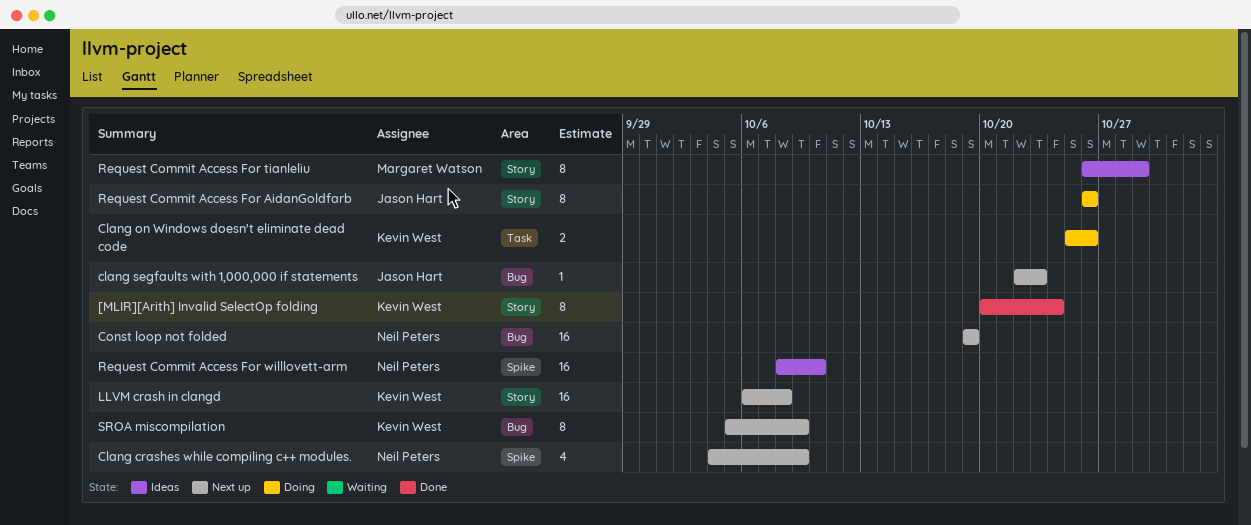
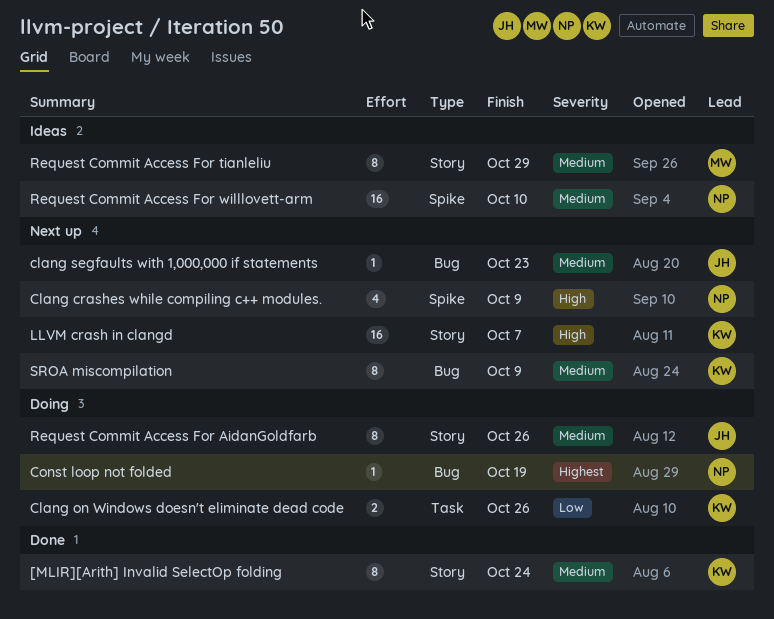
Const loop not folded, status: Next up -> Doing
Const loop not folded, estimate: 16 -> 1
LLVM crash in clangd, due: Oct 8 -> Oct 7

